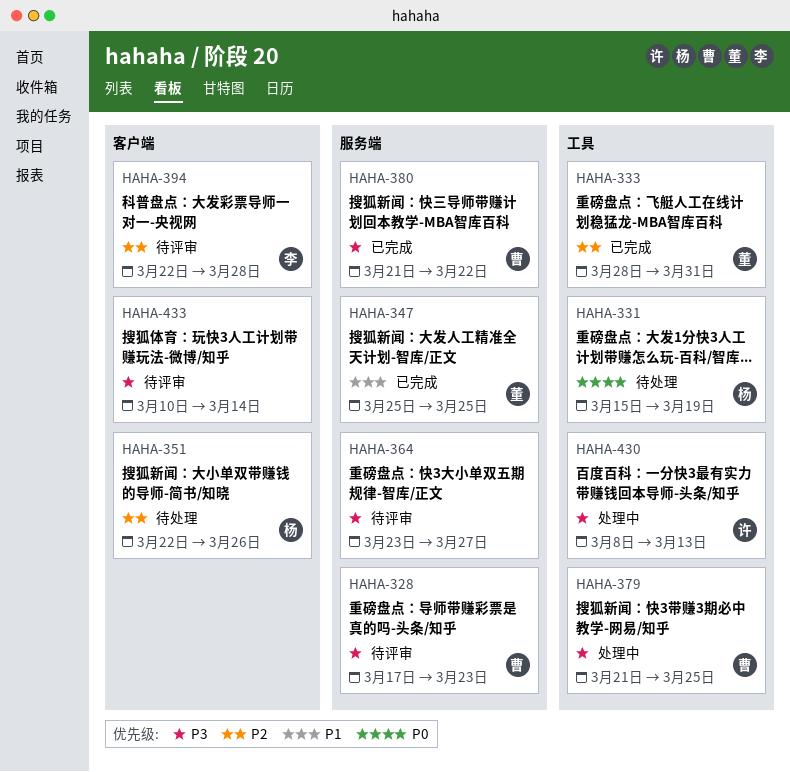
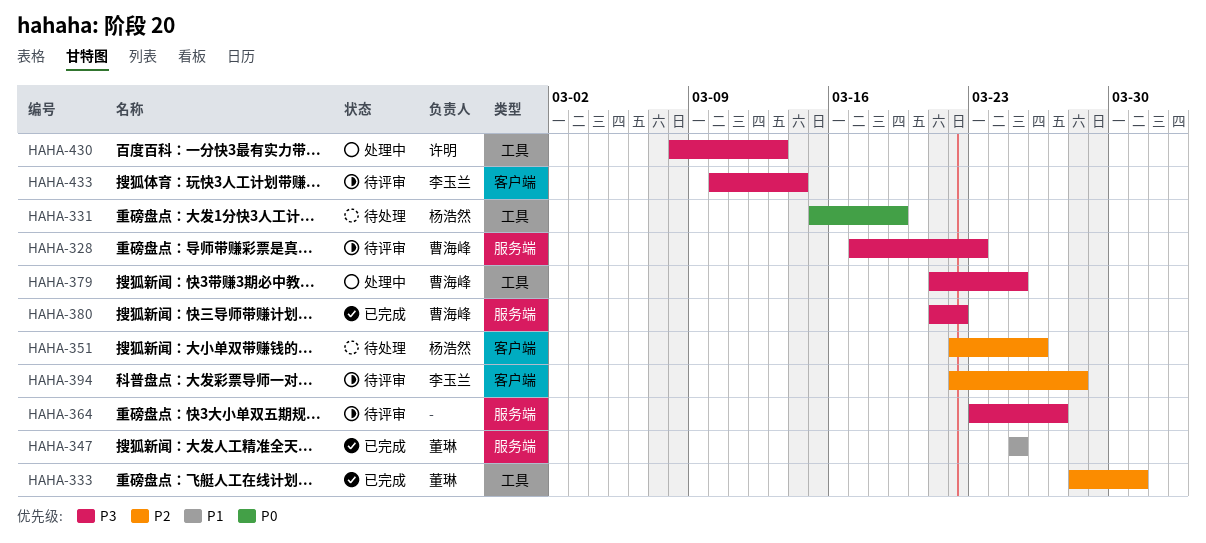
HAHA-433, owner: none -> 李玉兰

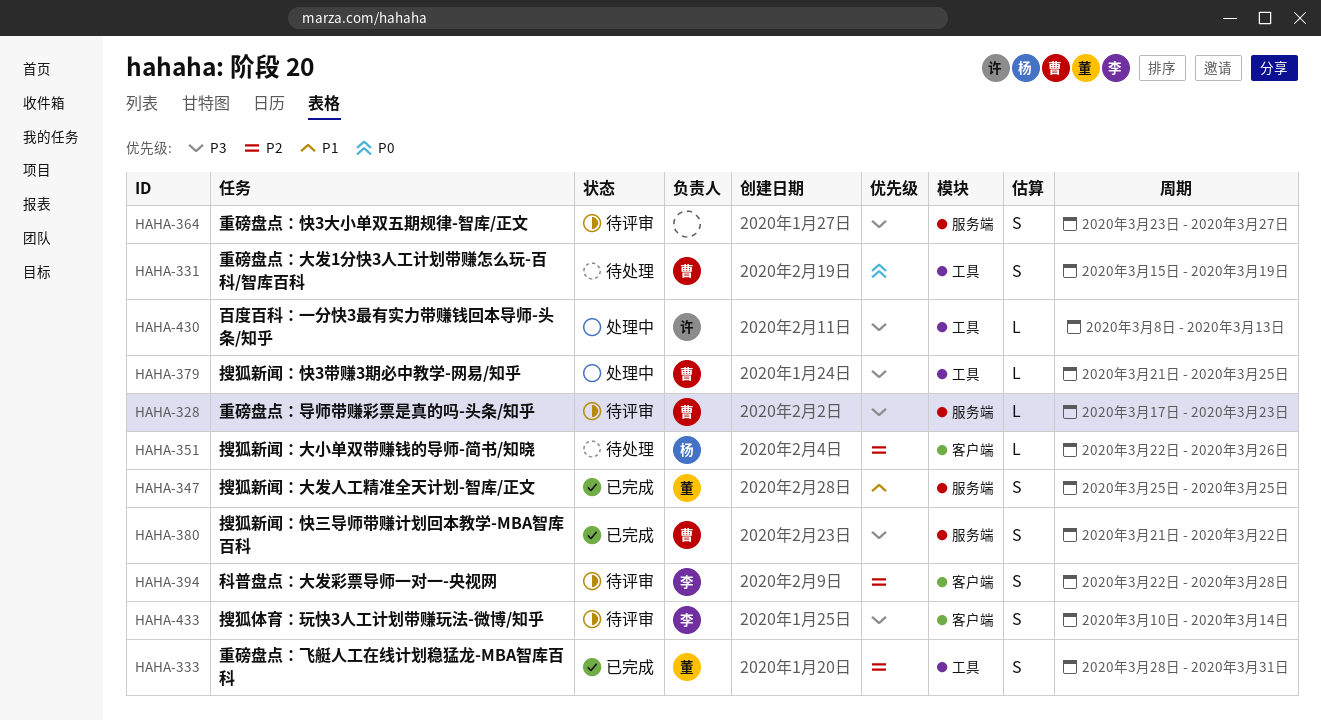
HAHA-331, owner: 杨浩然 -> 曹海峰

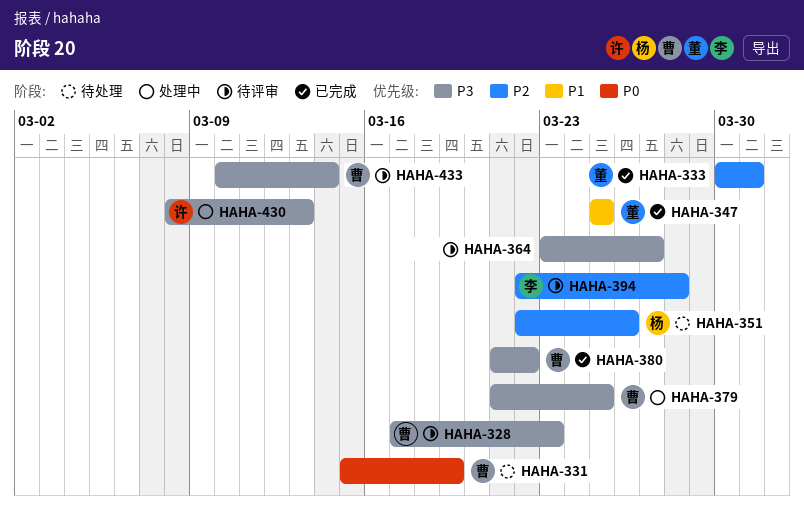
HAHA-333, start: Mar 28 -> Mar 30
HAHA-433, owner: 李 -> 曹

